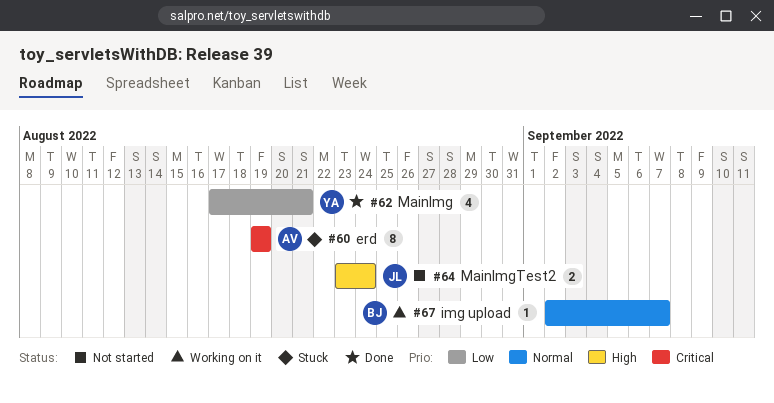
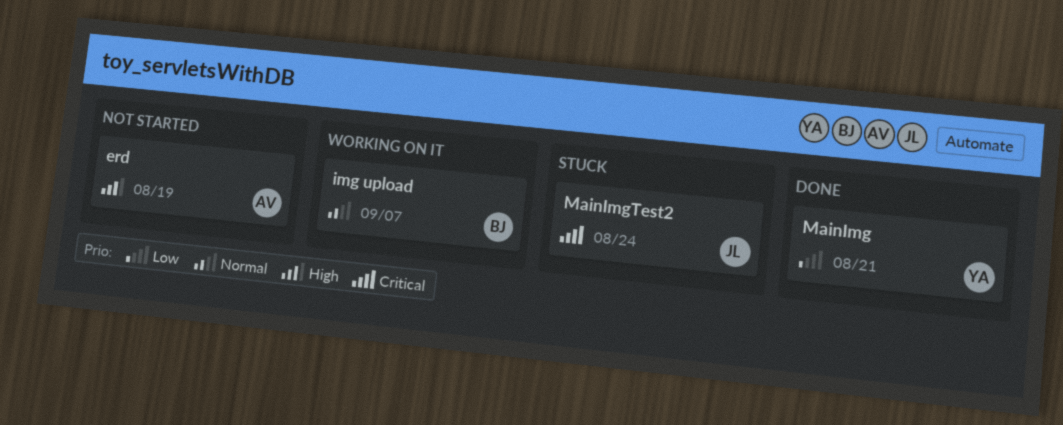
erd, status: Stuck -> Not started
erd, priority: Critical -> High
MainImgTest2, status: Not started -> Stuck
MainImgTest2, priority: High -> Critical

